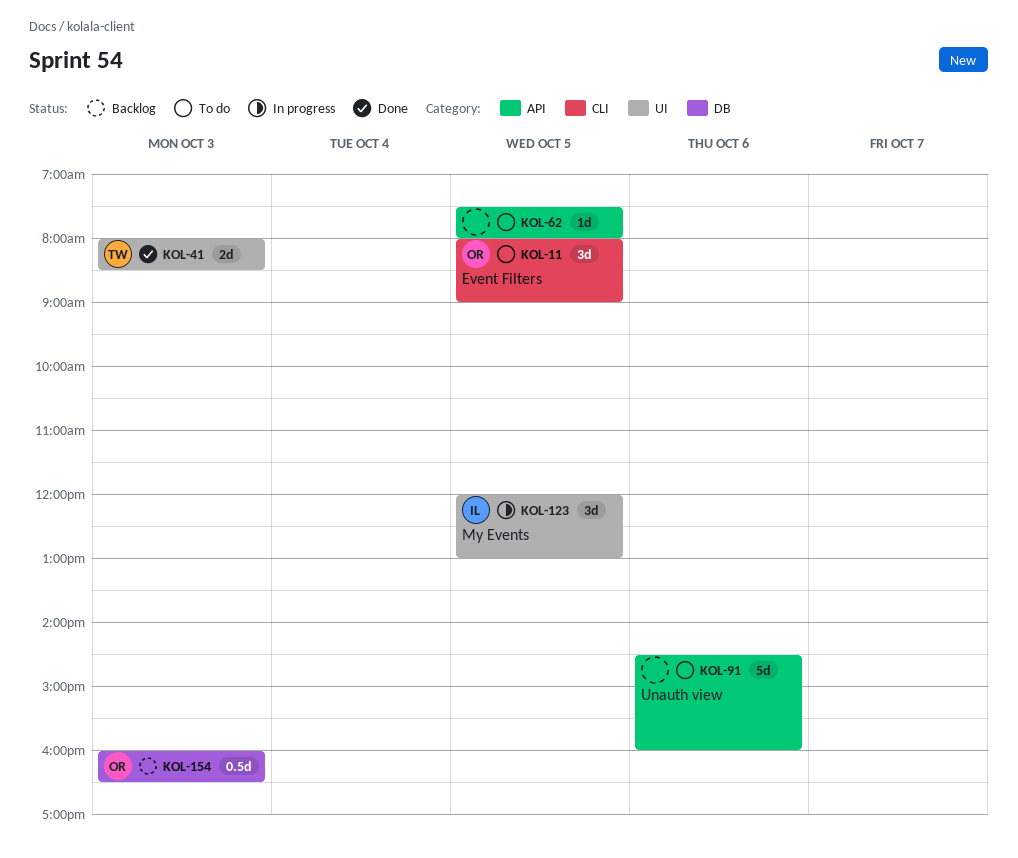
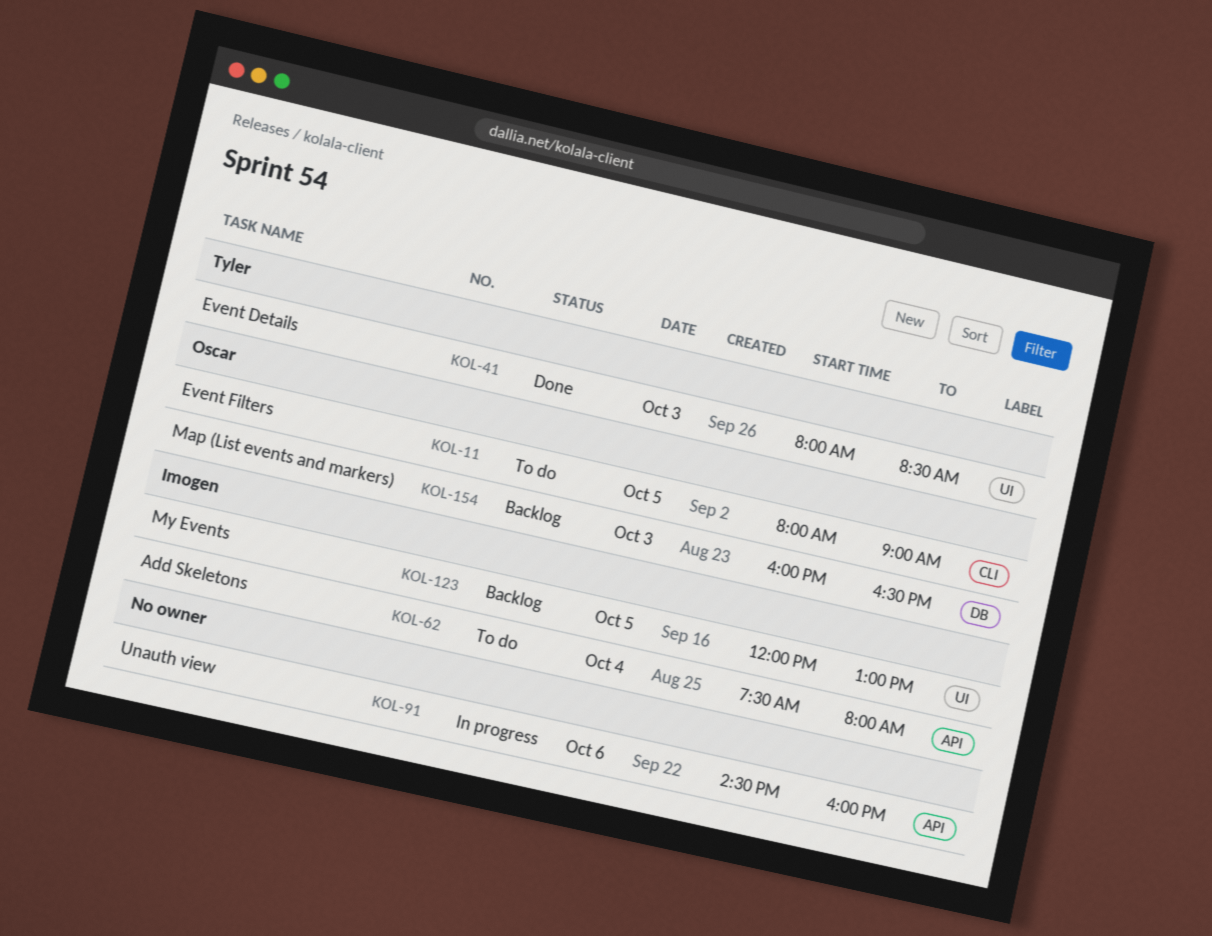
KOL-62, owner: none -> Imogen
KOL-62, day: Oct 5 -> Oct 4
KOL-91, status: To do -> In progress
KOL-123, status: In progress -> Backlog

